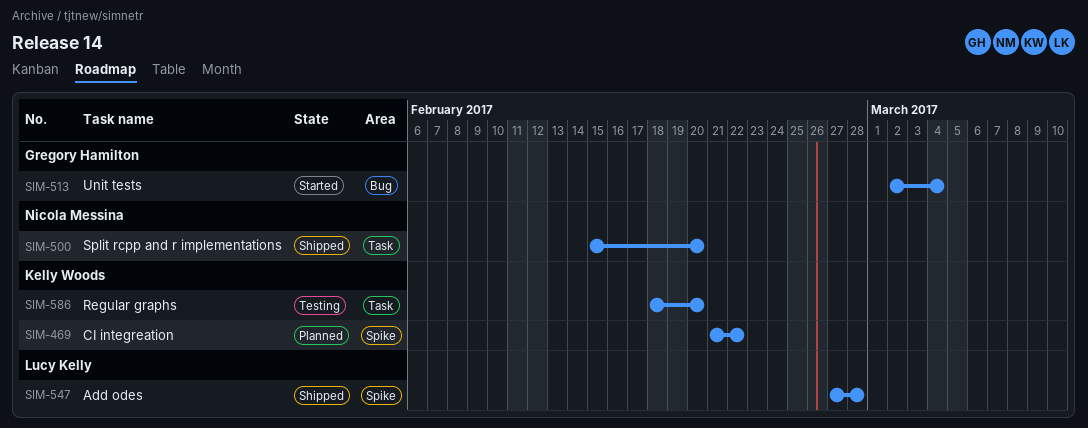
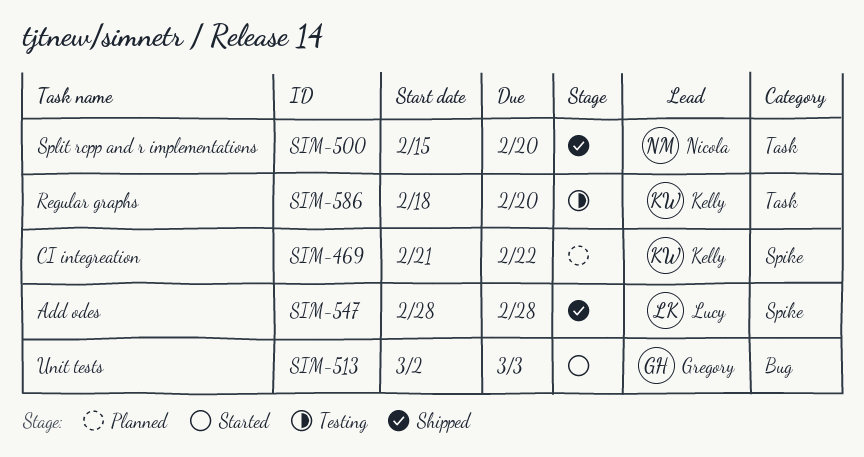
SIM-513, due: Mar 4 -> Mar 3
SIM-547, start: Feb 27 -> Feb 28

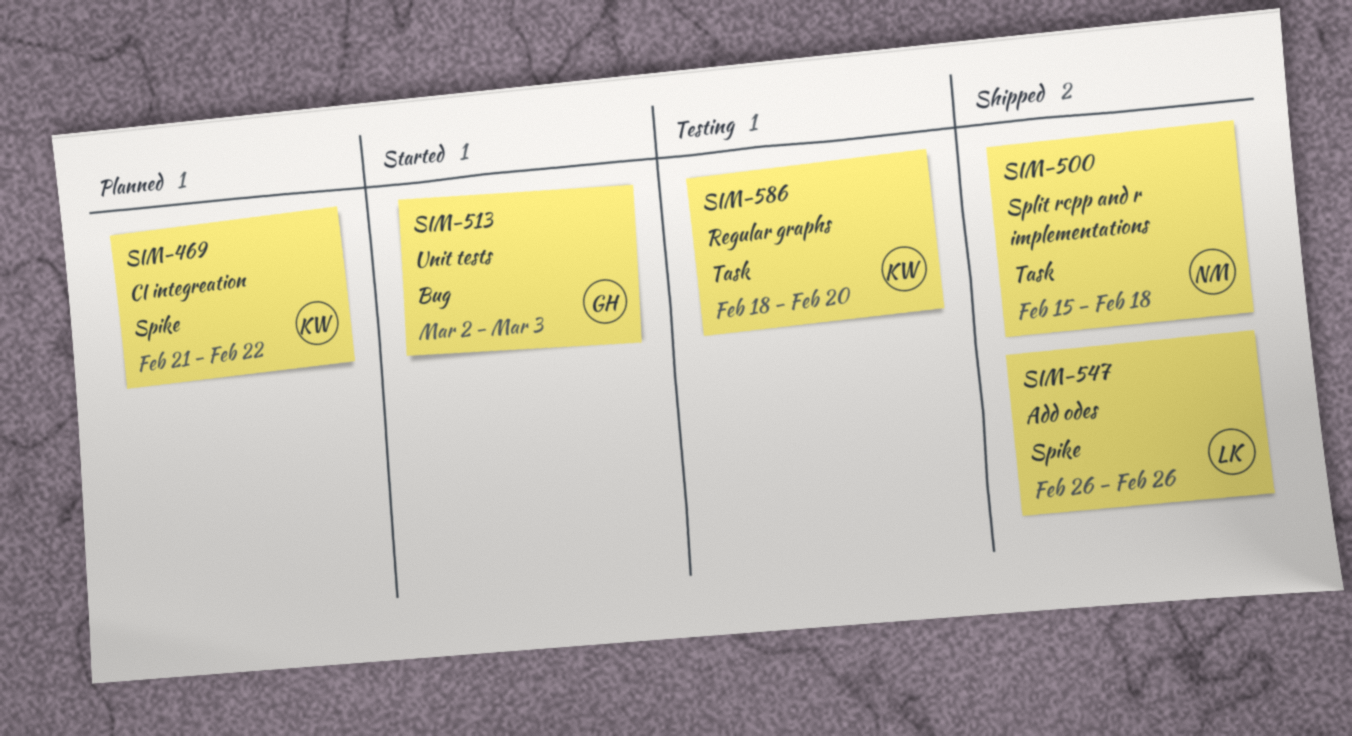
SIM-500, due: Feb 20 -> Feb 18
SIM-547, start: Feb 28 -> Feb 26
SIM-547, due: Feb 28 -> Feb 26

